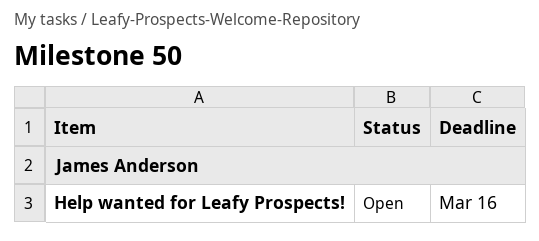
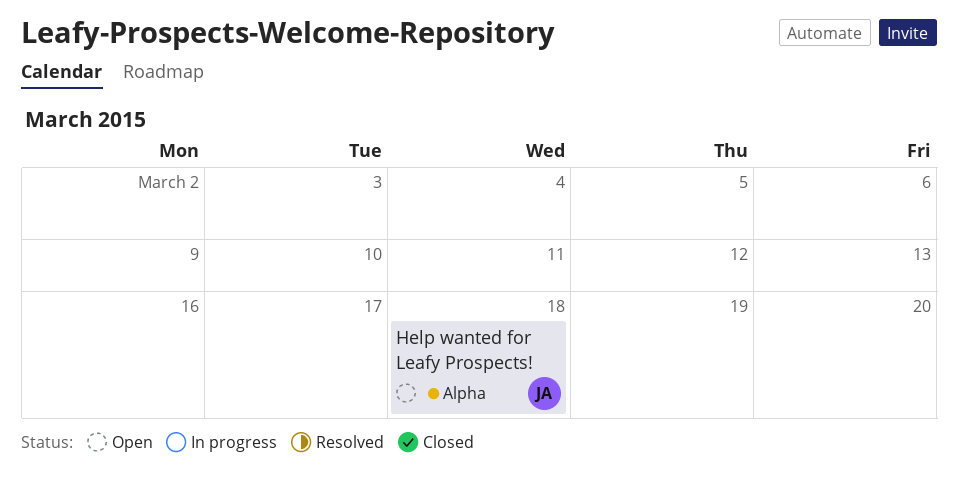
Help wanted for Leafy Prospects!, due: Mar 16 -> Mar 18

